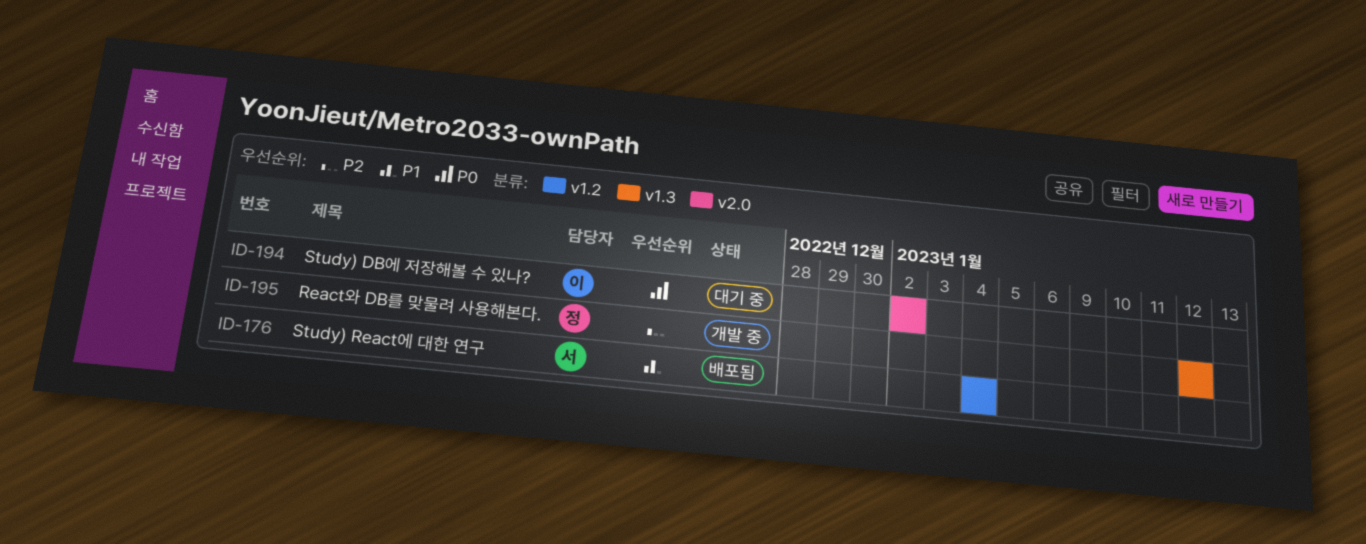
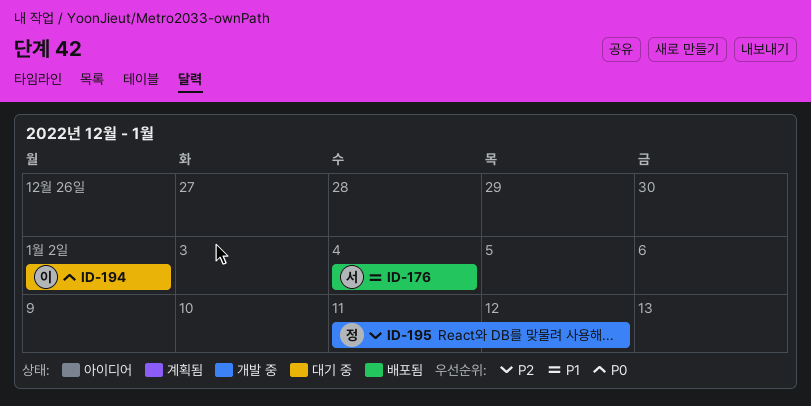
ID-195, start: Jan 12 -> Jan 11

